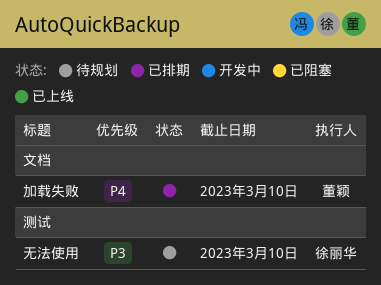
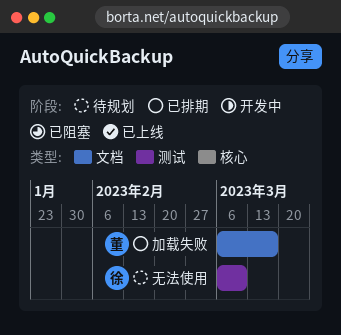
加载失败, due: Mar 10 -> Mar 17

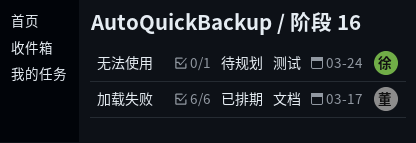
无法使用, due: Mar 10 -> Mar 24

